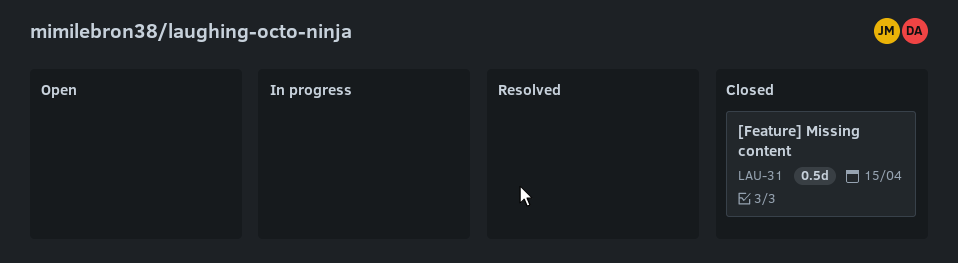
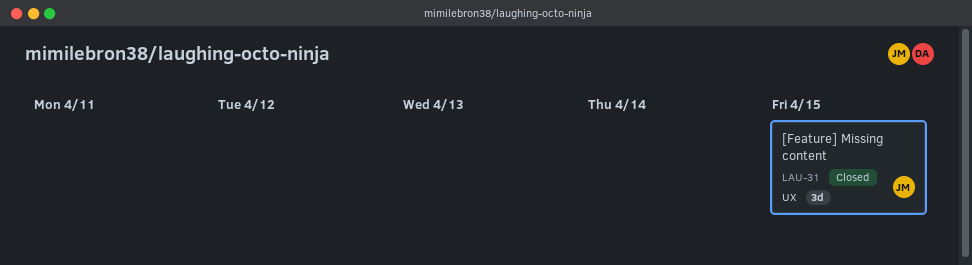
LAU-31, estimate: 0.5d -> 3d

